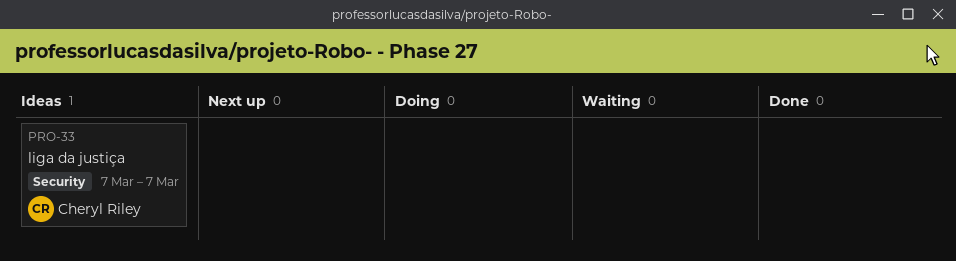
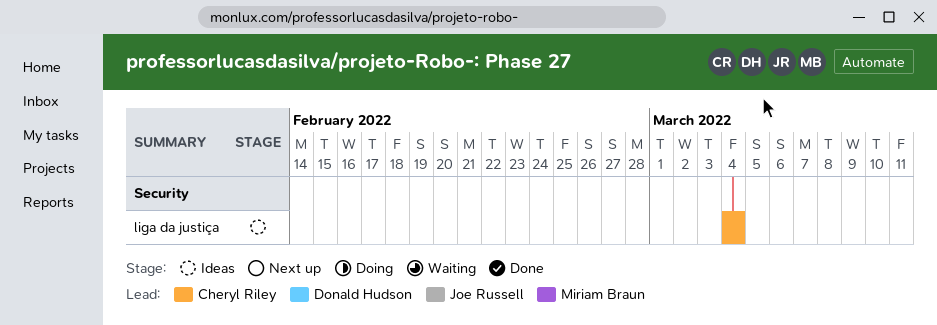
liga da justiça, start: Mar 7 -> Mar 4
liga da justiça, due: Mar 7 -> Mar 4

